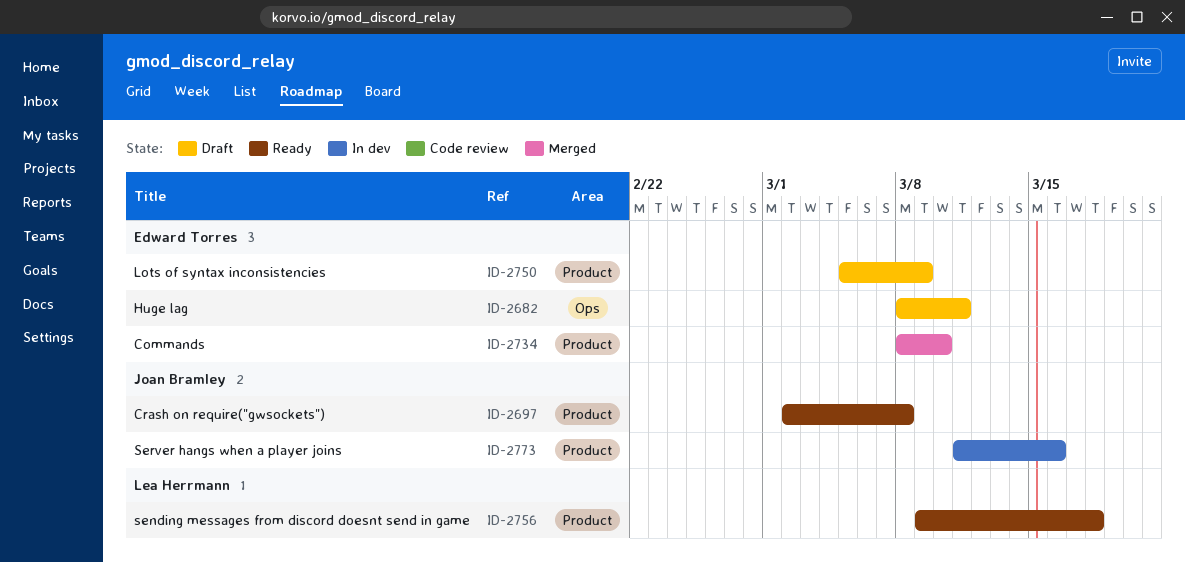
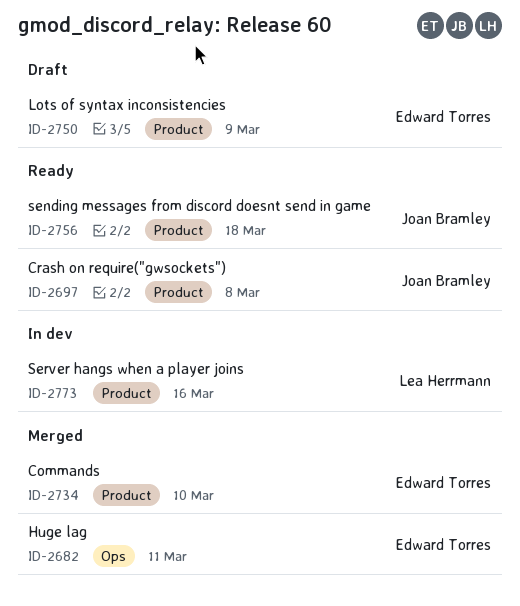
ID-2682, status: Draft -> Merged
ID-2756, owner: Lea Herrmann -> Joan Bramley
ID-2773, owner: Joan Bramley -> Lea Herrmann

